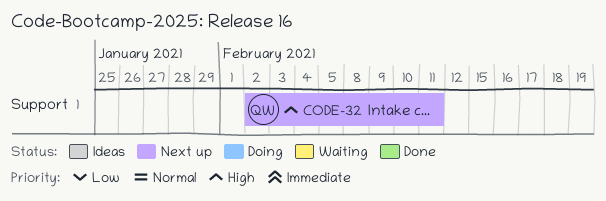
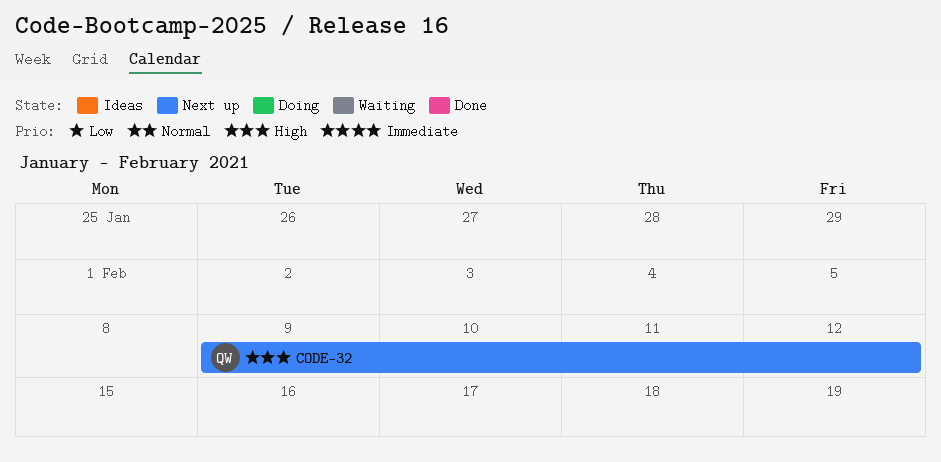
CODE-32, start: Feb 2 -> Feb 9
CODE-32, due: Feb 11 -> Feb 12

